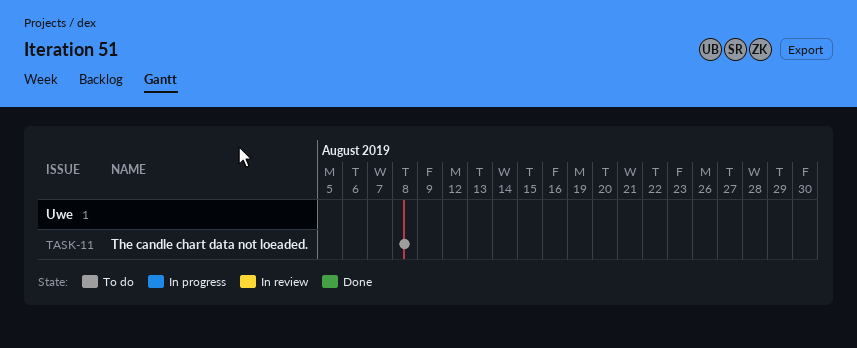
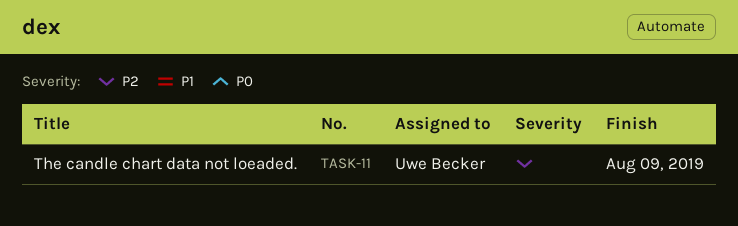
TASK-11, due: Aug 8 -> Aug 9

